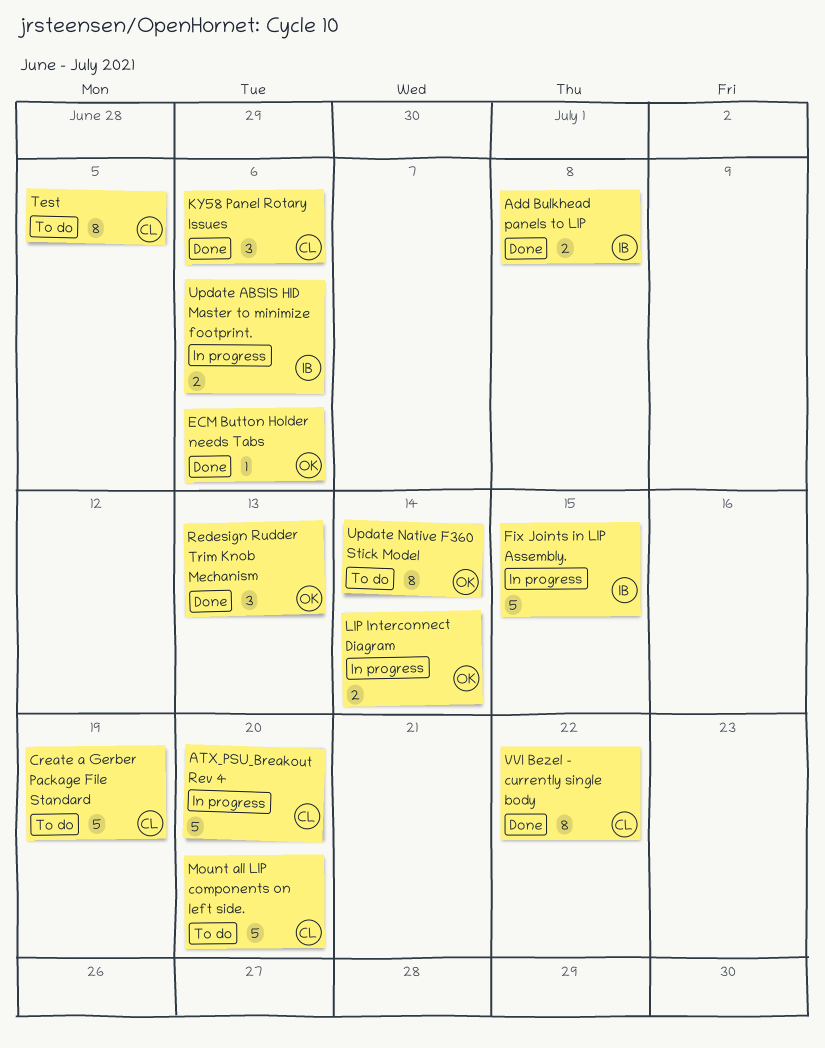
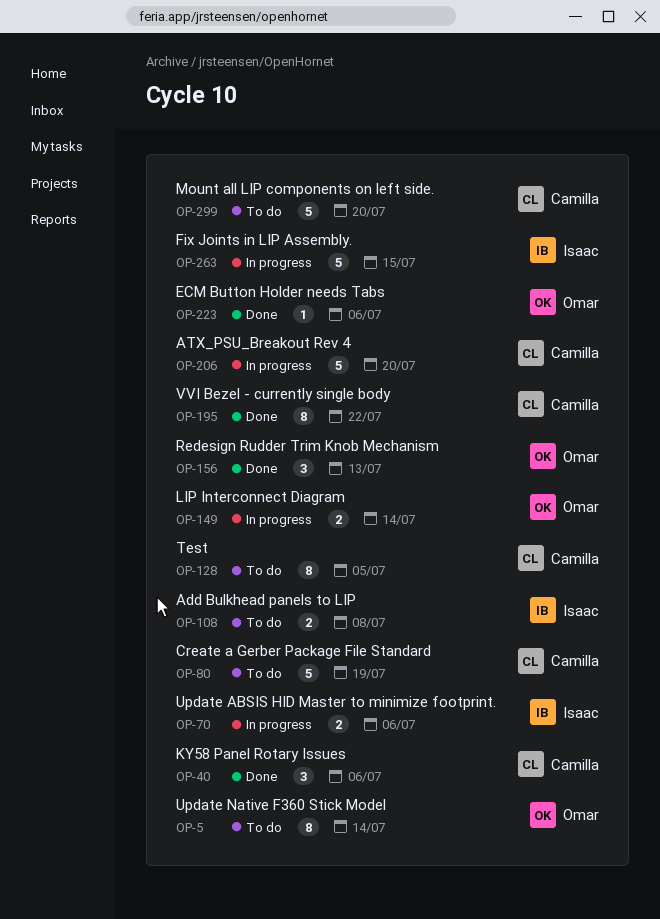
Add Bulkhead panels to LIP, status: Done -> To do

